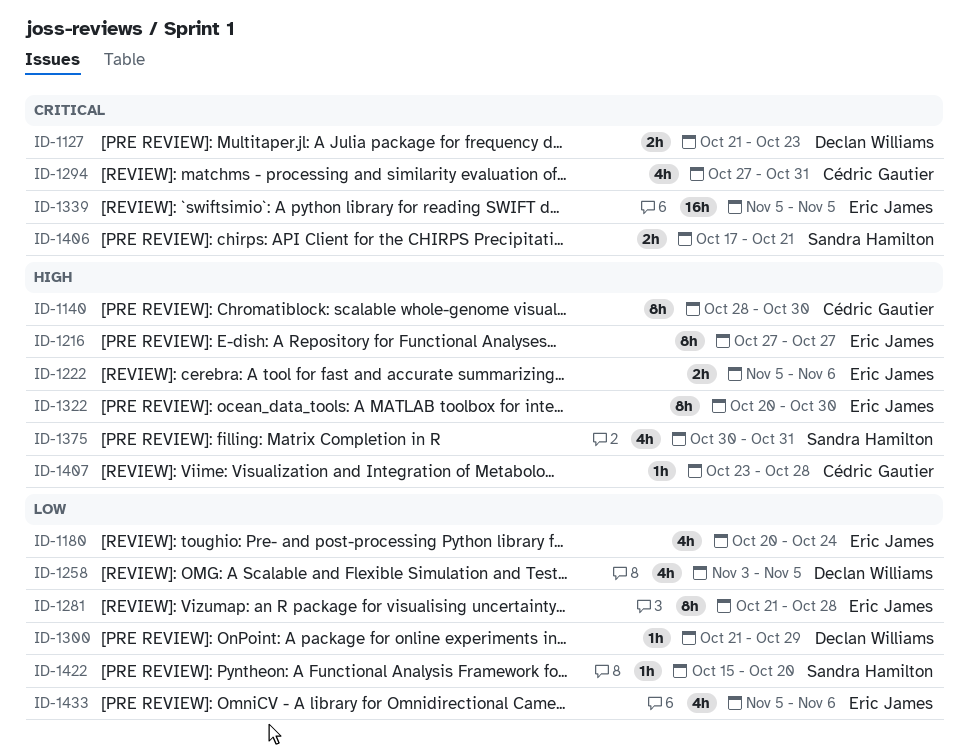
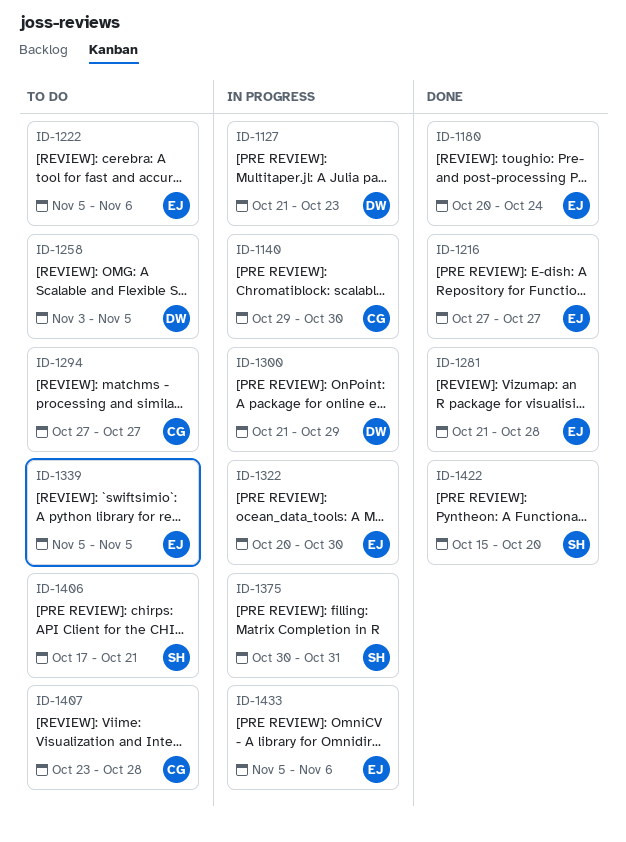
ID-1140, start: Oct 28 -> Oct 29
ID-1294, due: Oct 31 -> Oct 27

